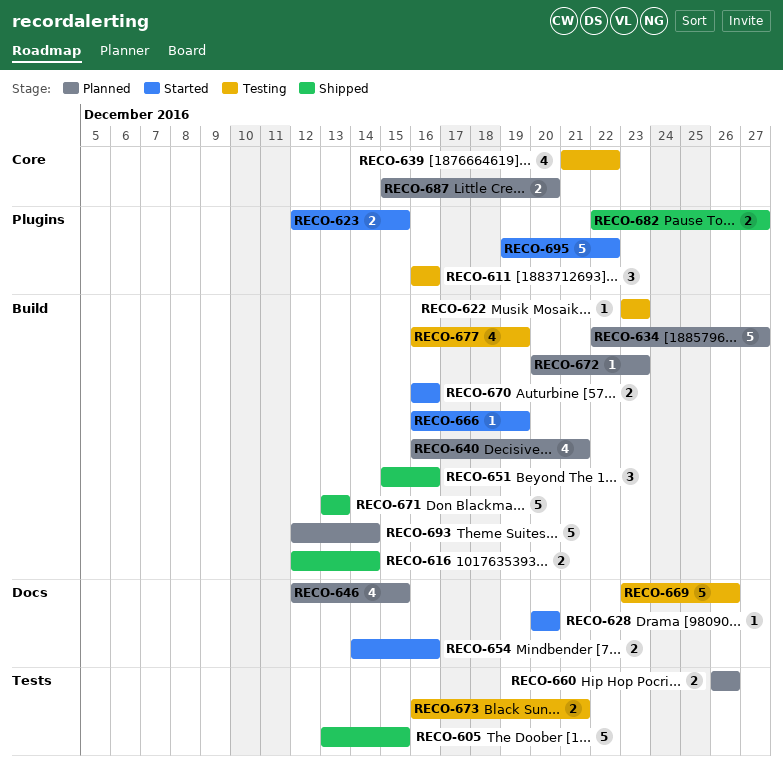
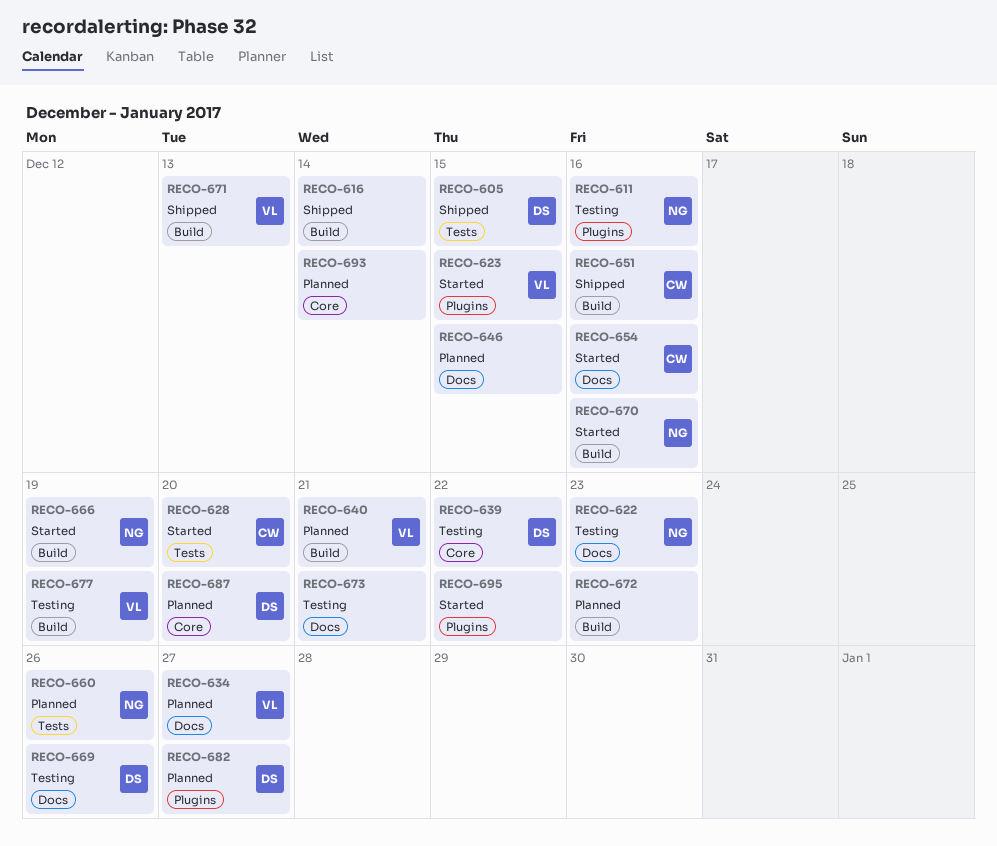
RECO-622, label: Build -> Docs
RECO-628, label: Docs -> Tests
RECO-634, label: Build -> Docs
RECO-673, label: Tests -> Docs
RECO-682, status: Shipped -> Planned
RECO-693, label: Build -> Core

